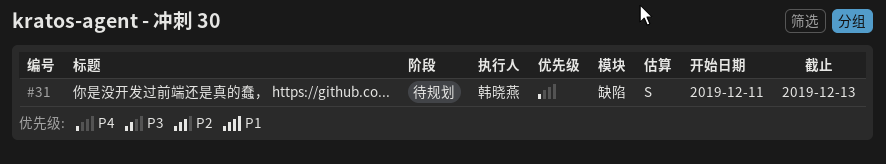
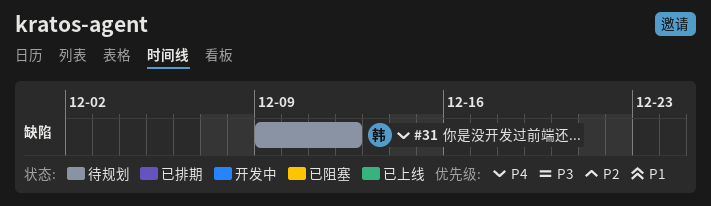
#31, start: Dec 11 -> Dec 9
#31, due: Dec 13 -> Dec 12

